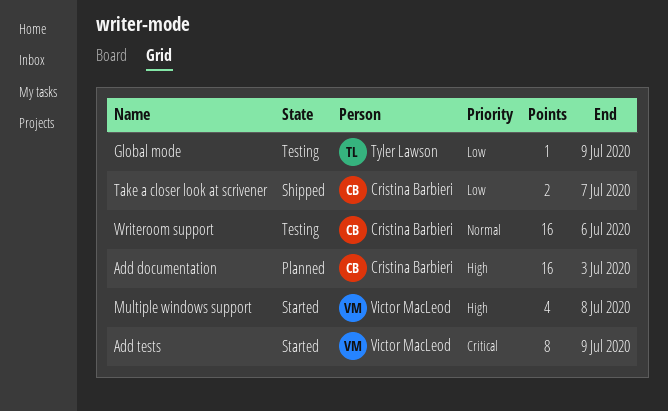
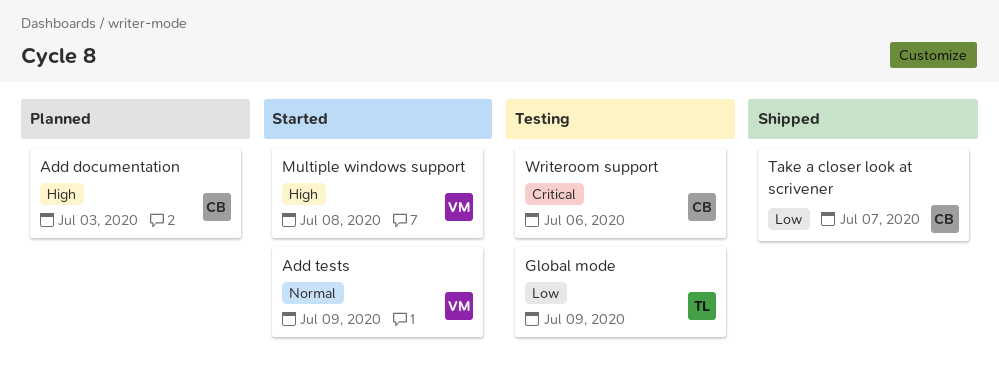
Add tests, priority: Critical -> Normal
Writeroom support, priority: Normal -> Critical

